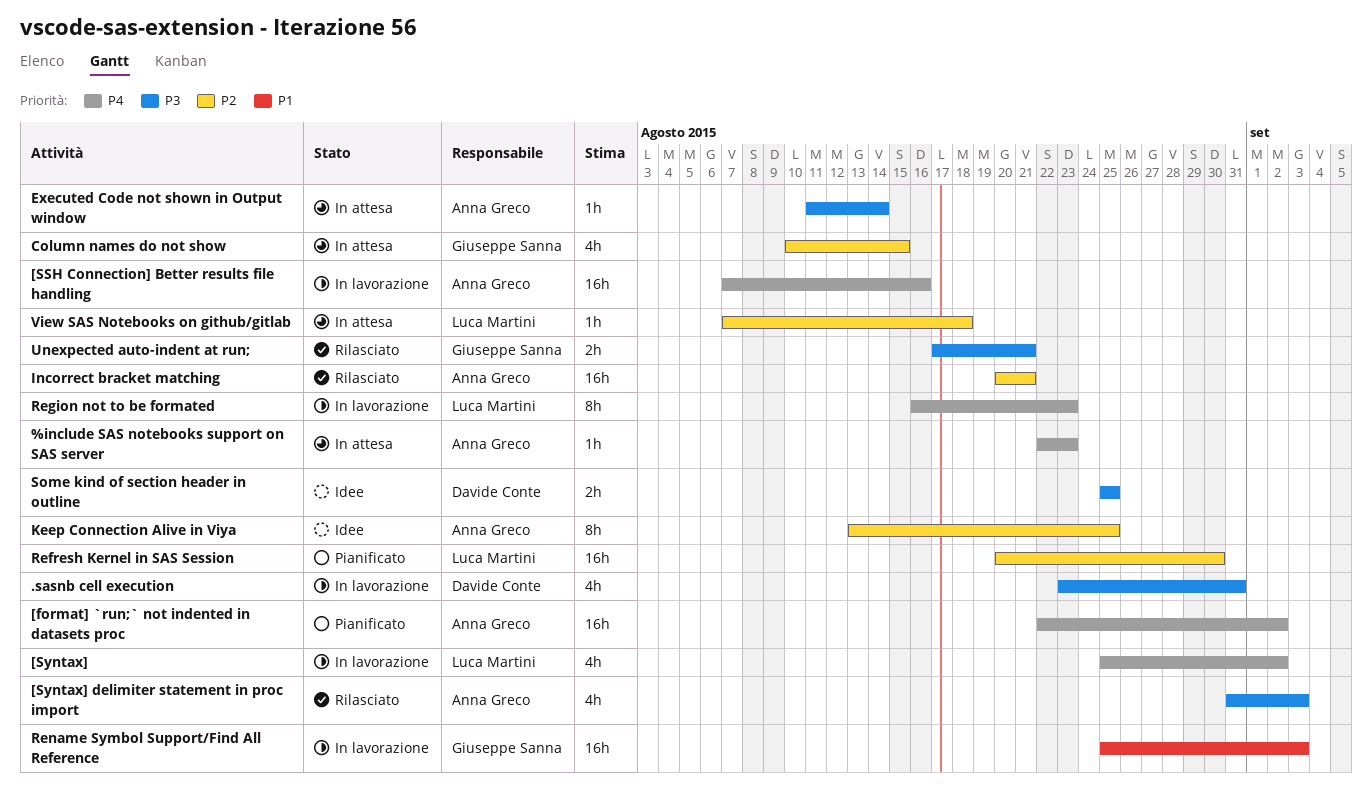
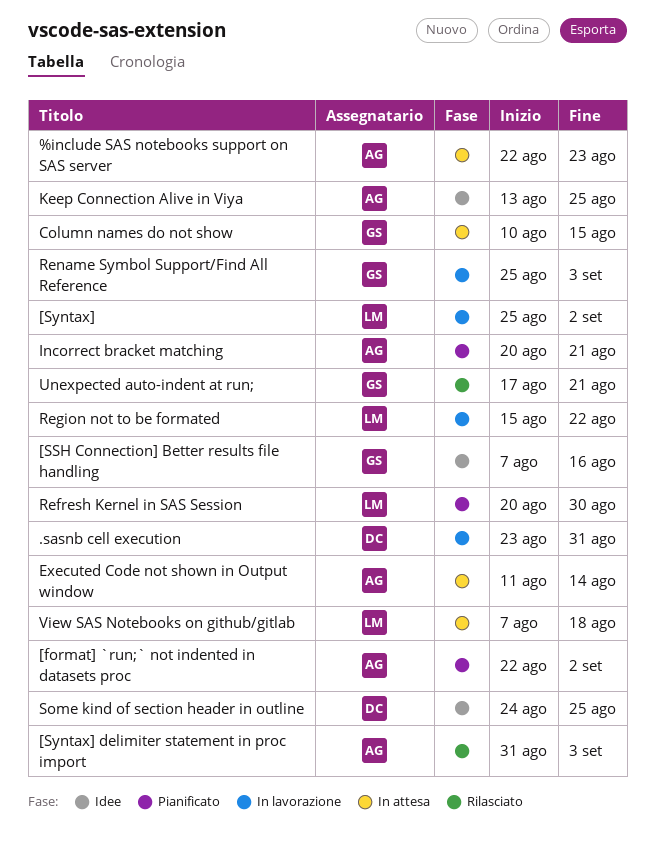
[SSH Connection] Better results file handling, status: In lavorazione -> Idee
[SSH Connection] Better results file handling, owner: Anna Greco -> Giuseppe Sanna
Incorrect bracket matching, status: Rilasciato -> Pianificato
Region not to be formated, start: Aug 16 -> Aug 15
Region not to be formated, due: Aug 23 -> Aug 22
Some kind of section header in outline, start: Aug 25 -> Aug 24

